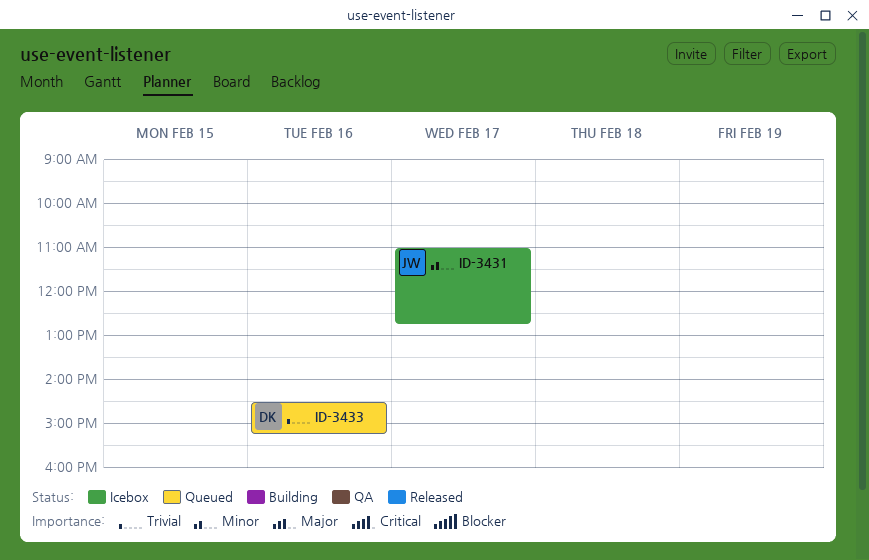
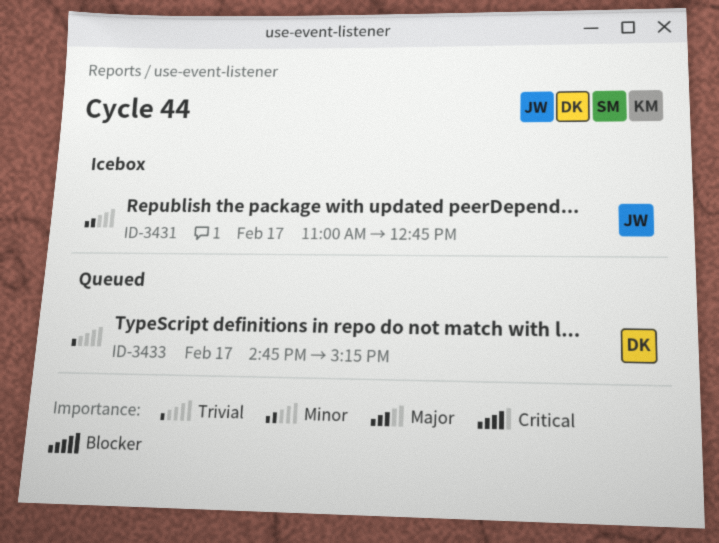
ID-3433, day: Feb 16 -> Feb 17
ID-3433, begins: 14:30 -> 14:45

